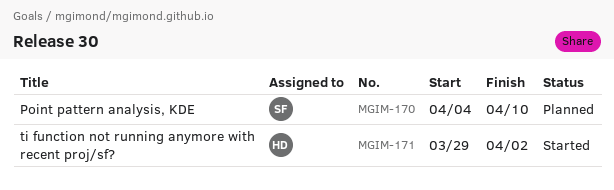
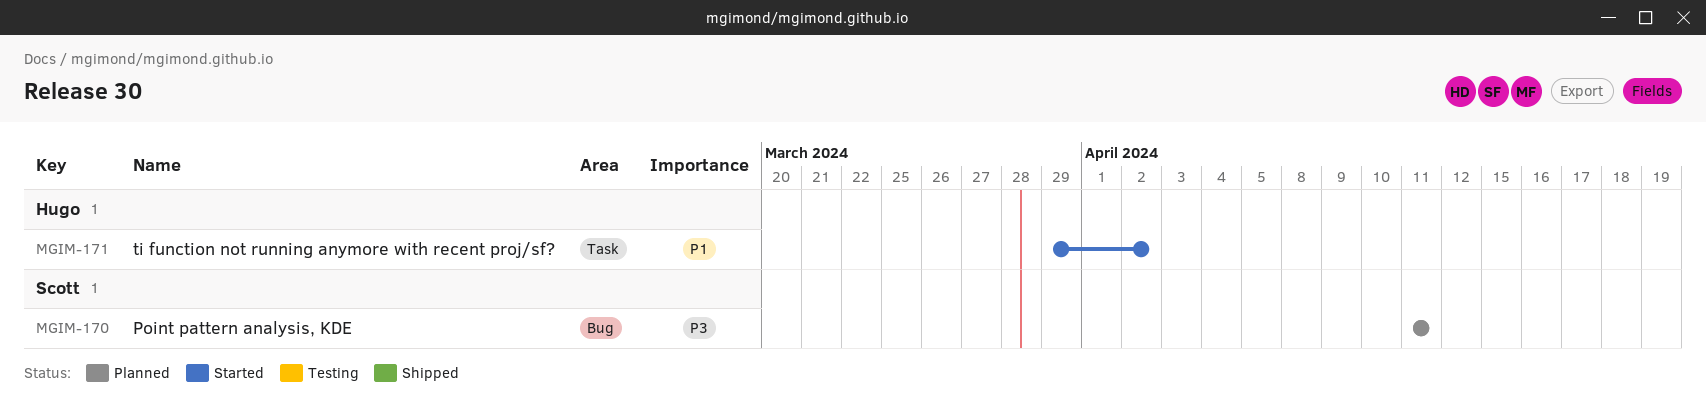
MGIM-170, start: Apr 4 -> Apr 11
MGIM-170, due: Apr 10 -> Apr 11

